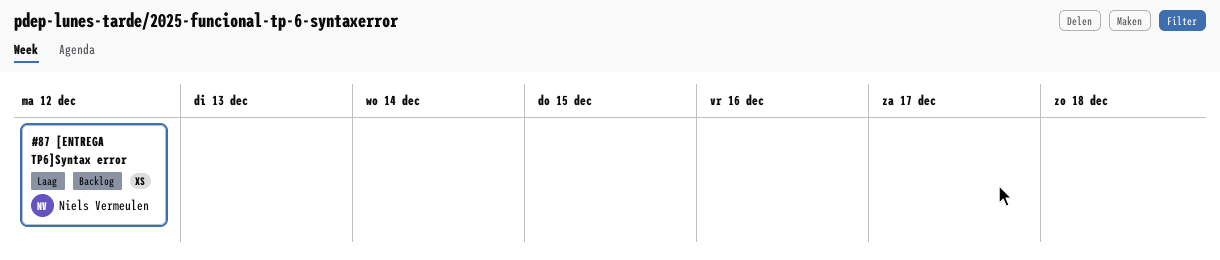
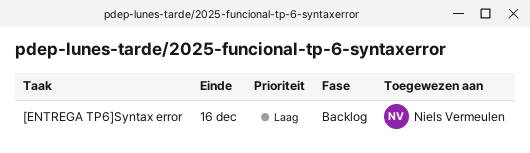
[ENTREGA TP6]Syntax error, due: Dec 12 -> Dec 16

